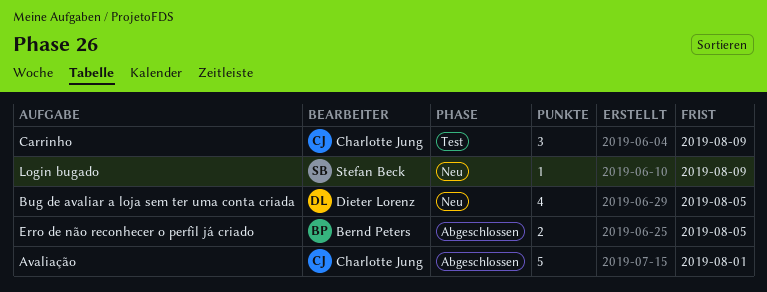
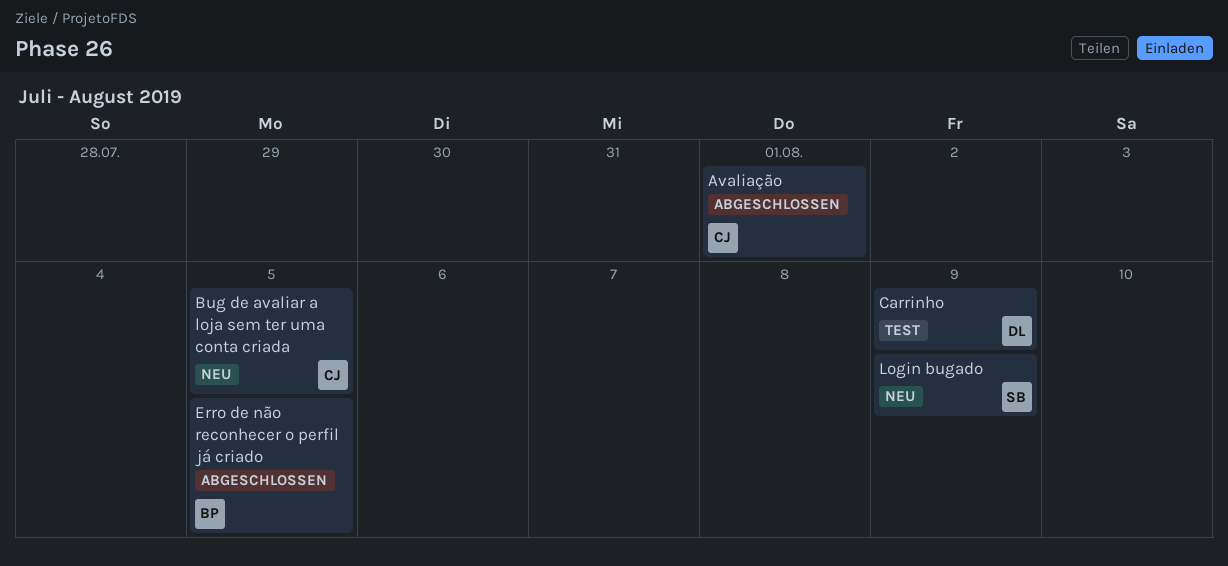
Bug de avaliar a loja sem ter uma conta criada, owner: Dieter Lorenz -> Charlotte Jung
Carrinho, owner: Charlotte Jung -> Dieter Lorenz

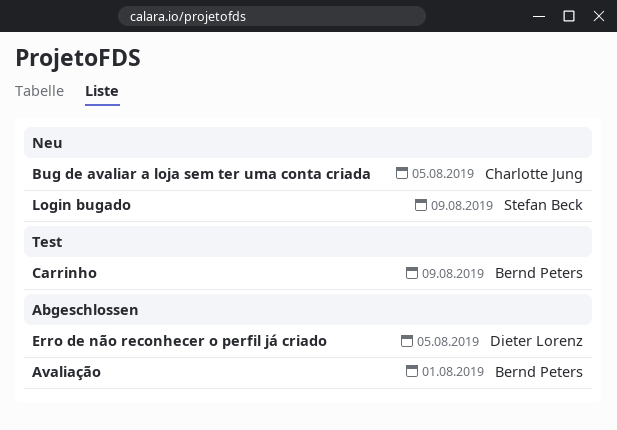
Avaliação, owner: Charlotte Jung -> Bernd Peters
Carrinho, owner: Dieter Lorenz -> Bernd Peters
Erro de não reconhecer o perfil já criado, owner: Bernd Peters -> Dieter Lorenz

